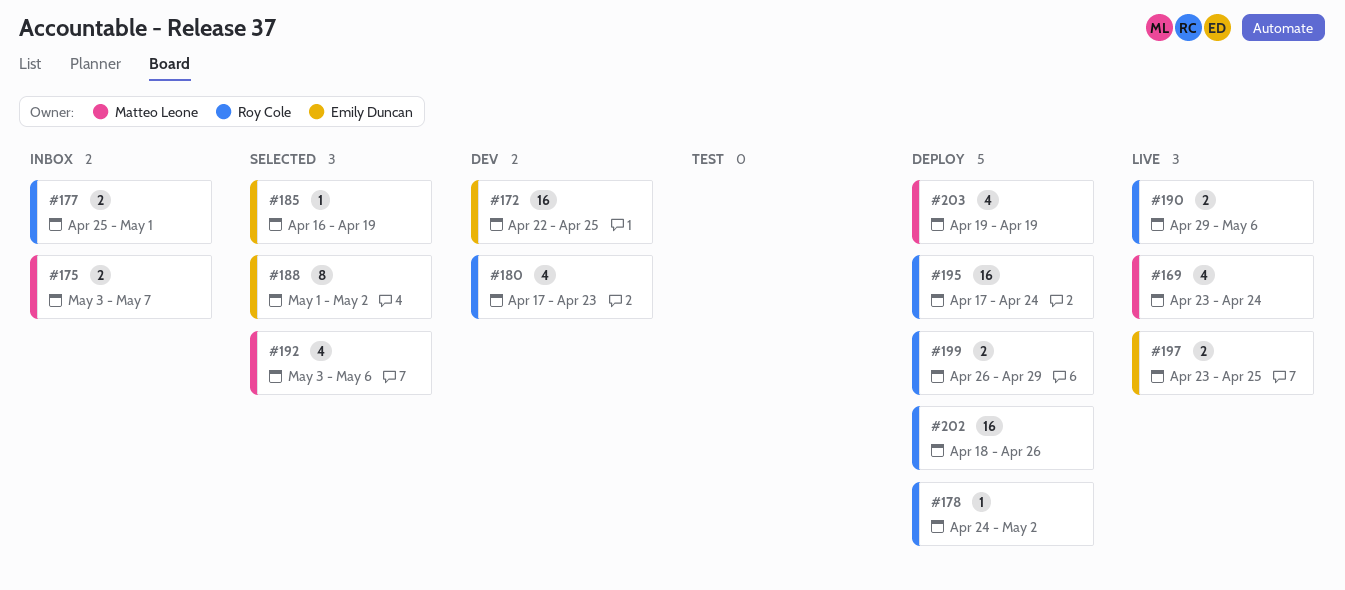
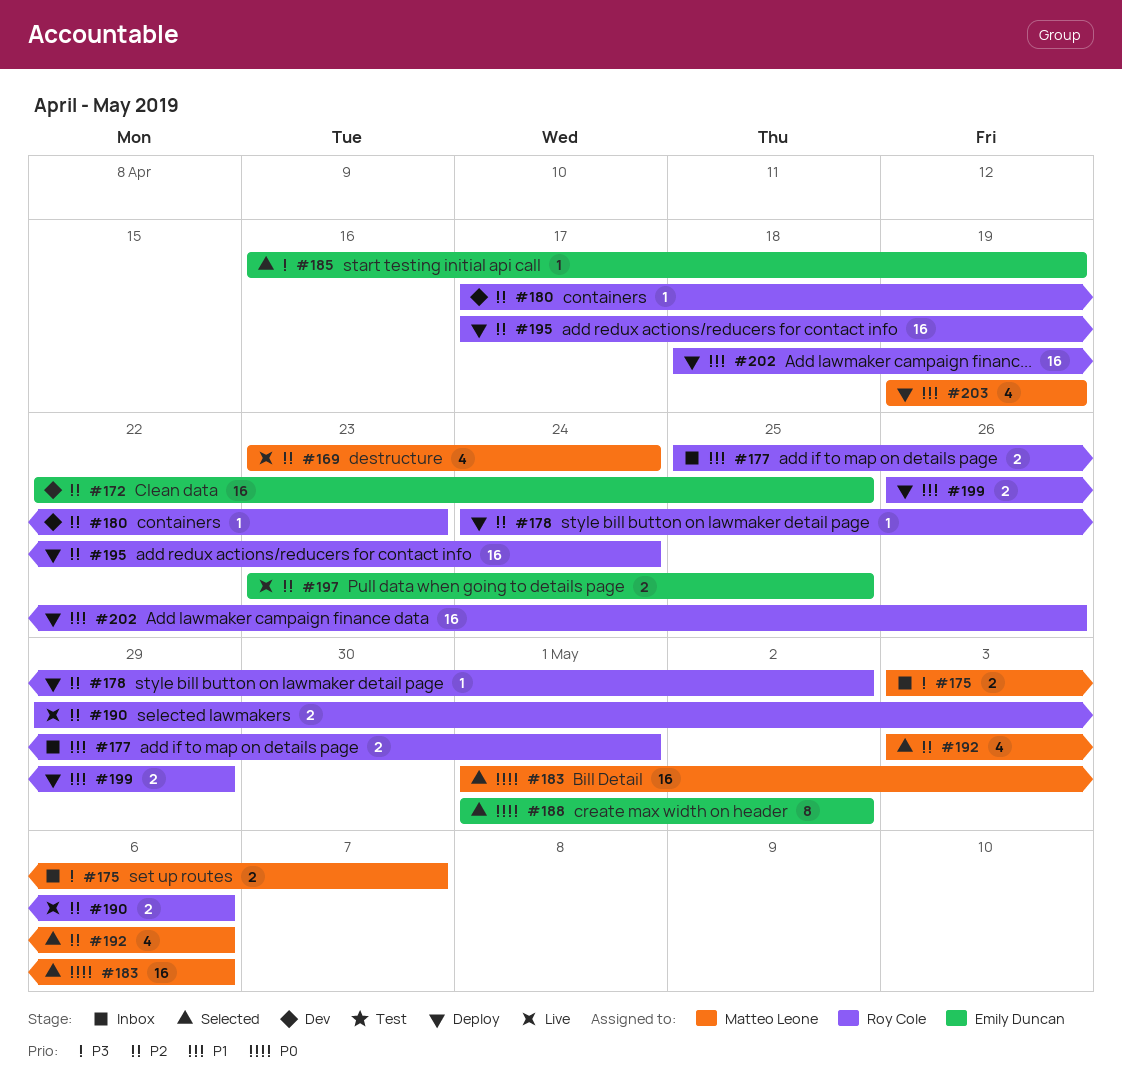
#180, estimate: 4 -> 1
#183: none -> present

